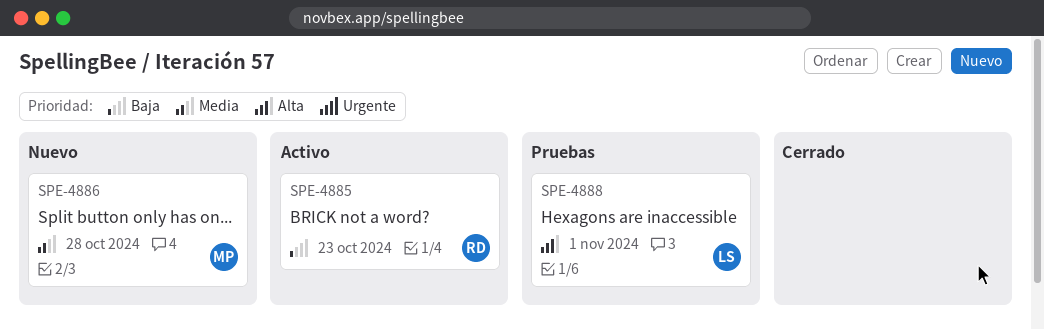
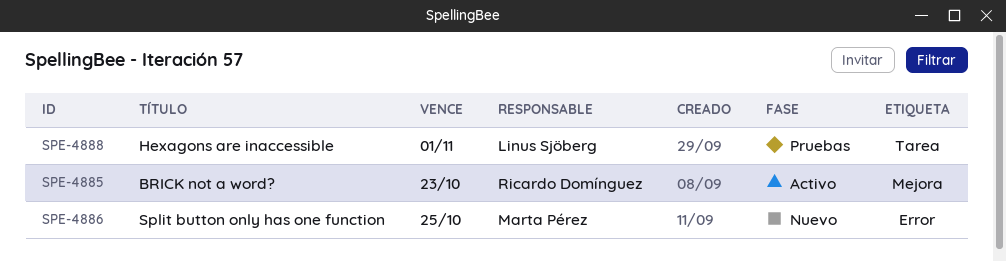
SPE-4886, due: Oct 28 -> Oct 25

